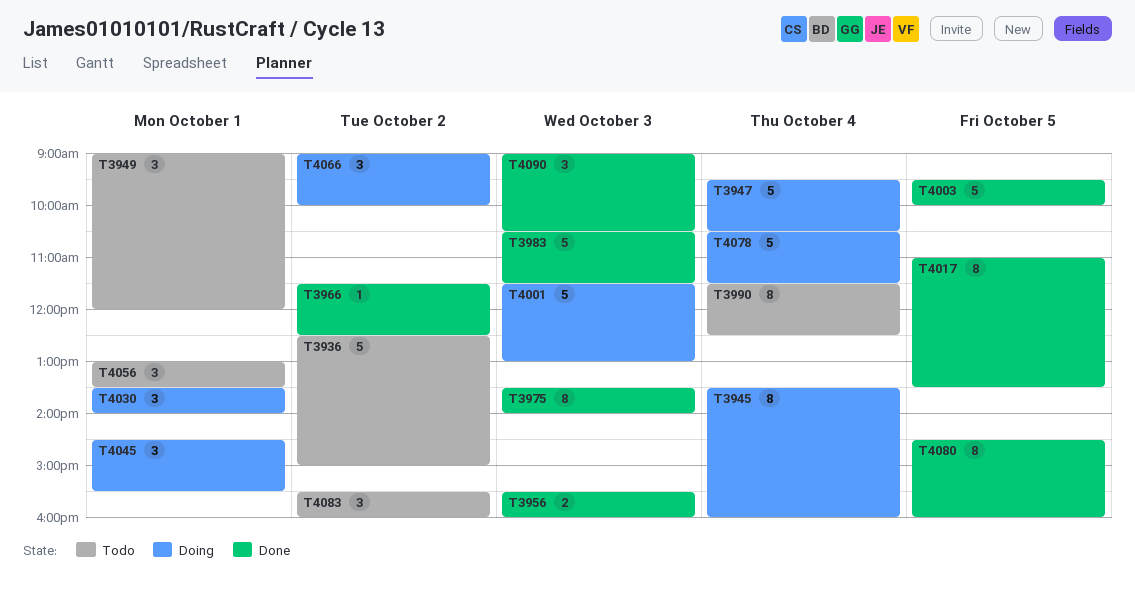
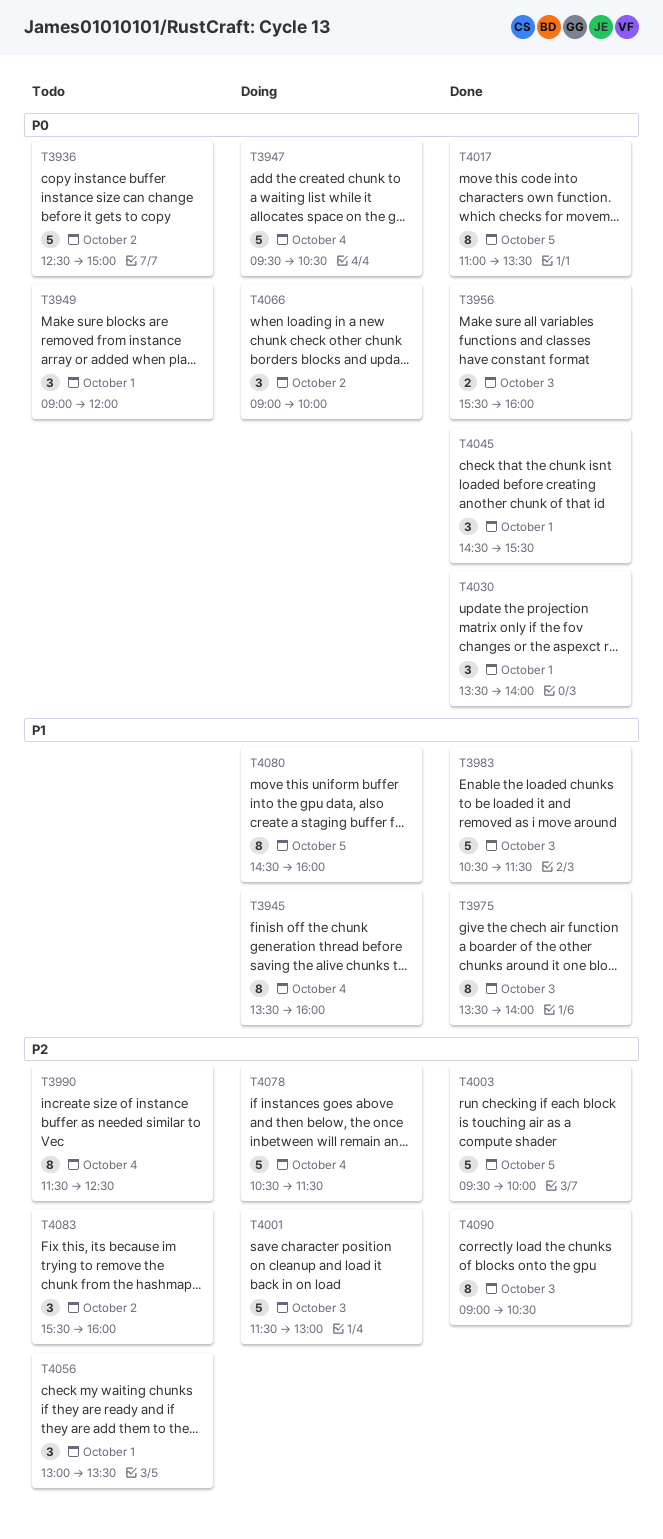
T3966: present -> none
T4030, status: Doing -> Done
T4045, status: Doing -> Done
T4080, status: Done -> Doing
T4090, estimate: 3 -> 8

